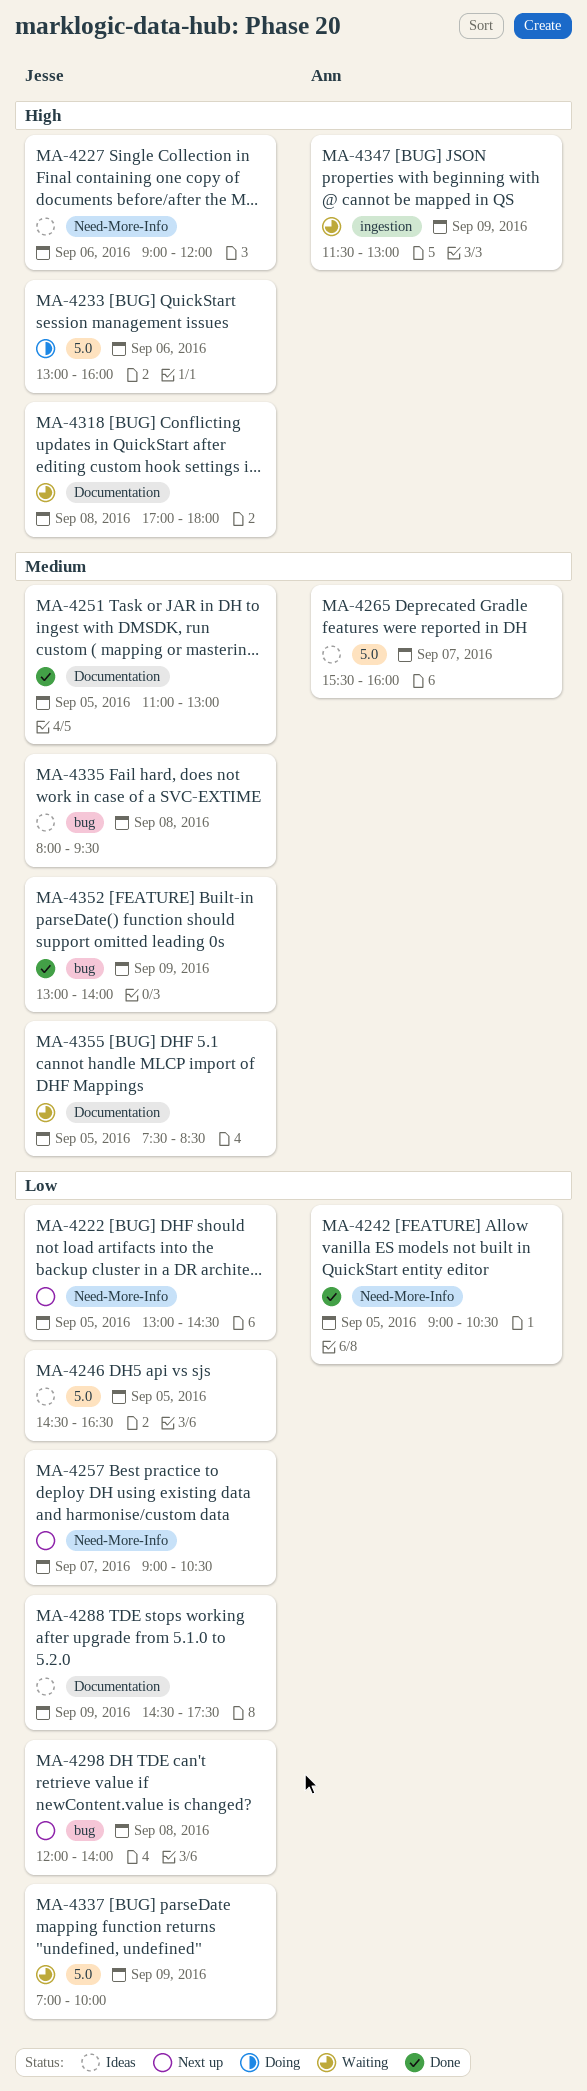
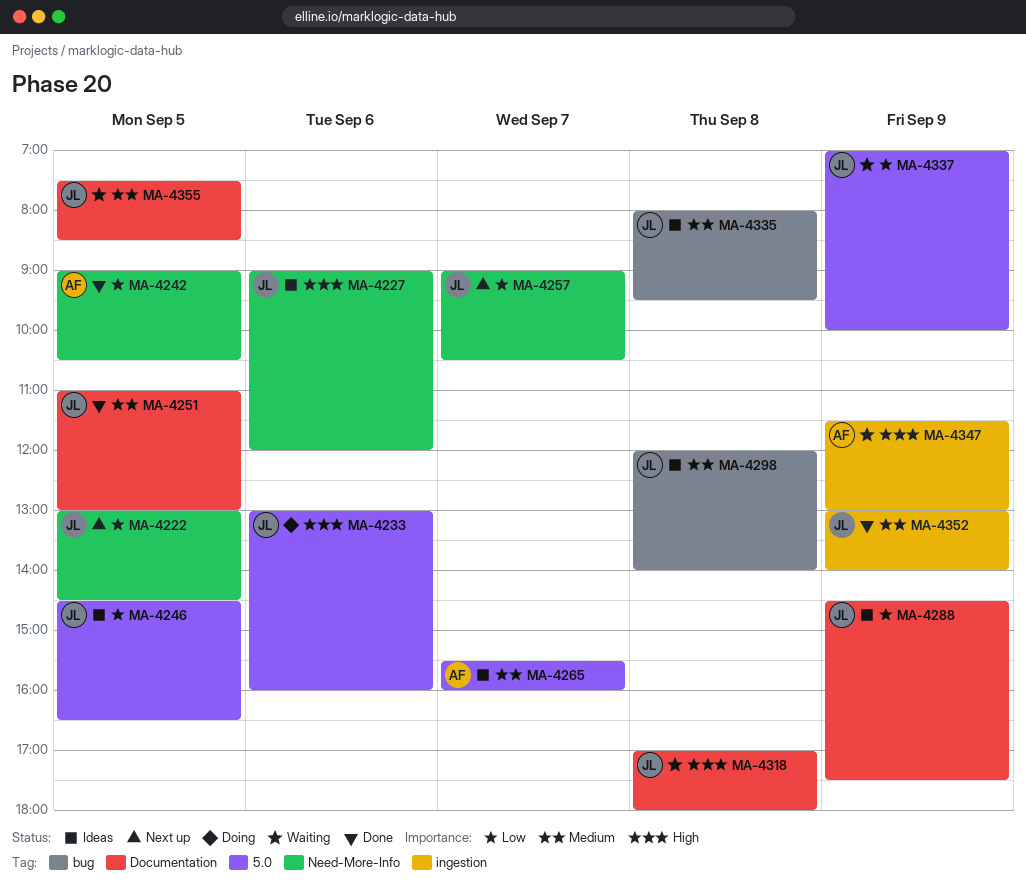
MA-4298, status: Next up -> Ideas
MA-4298, priority: Low -> Medium
MA-4352, label: bug -> ingestion

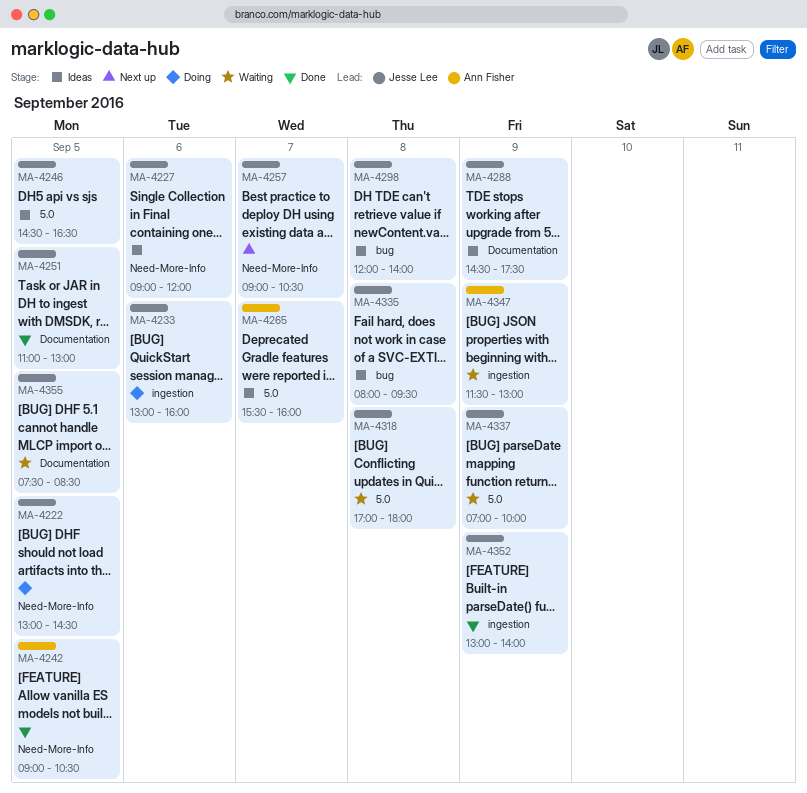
MA-4222, status: Next up -> Doing
MA-4233, label: 5.0 -> ingestion
MA-4318, label: Documentation -> 5.0

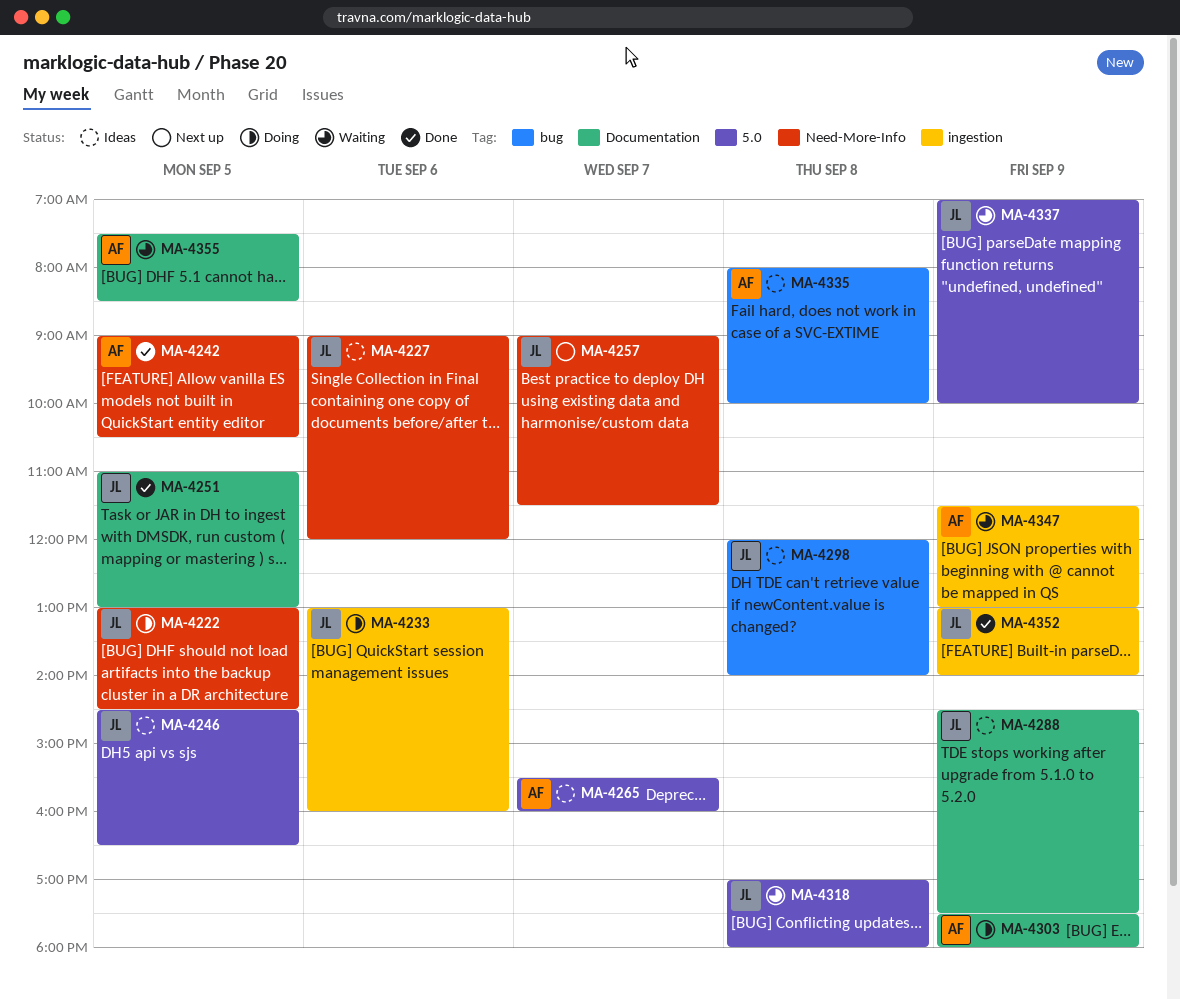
MA-4257, ends: 10:30 -> 11:30
MA-4303: none -> present
MA-4335, owner: Jesse Lee -> Ann Fisher
MA-4335, ends: 09:30 -> 10:00
MA-4355, owner: Jesse Lee -> Ann Fisher

